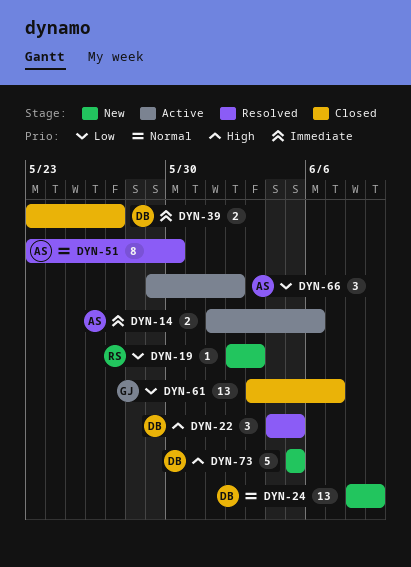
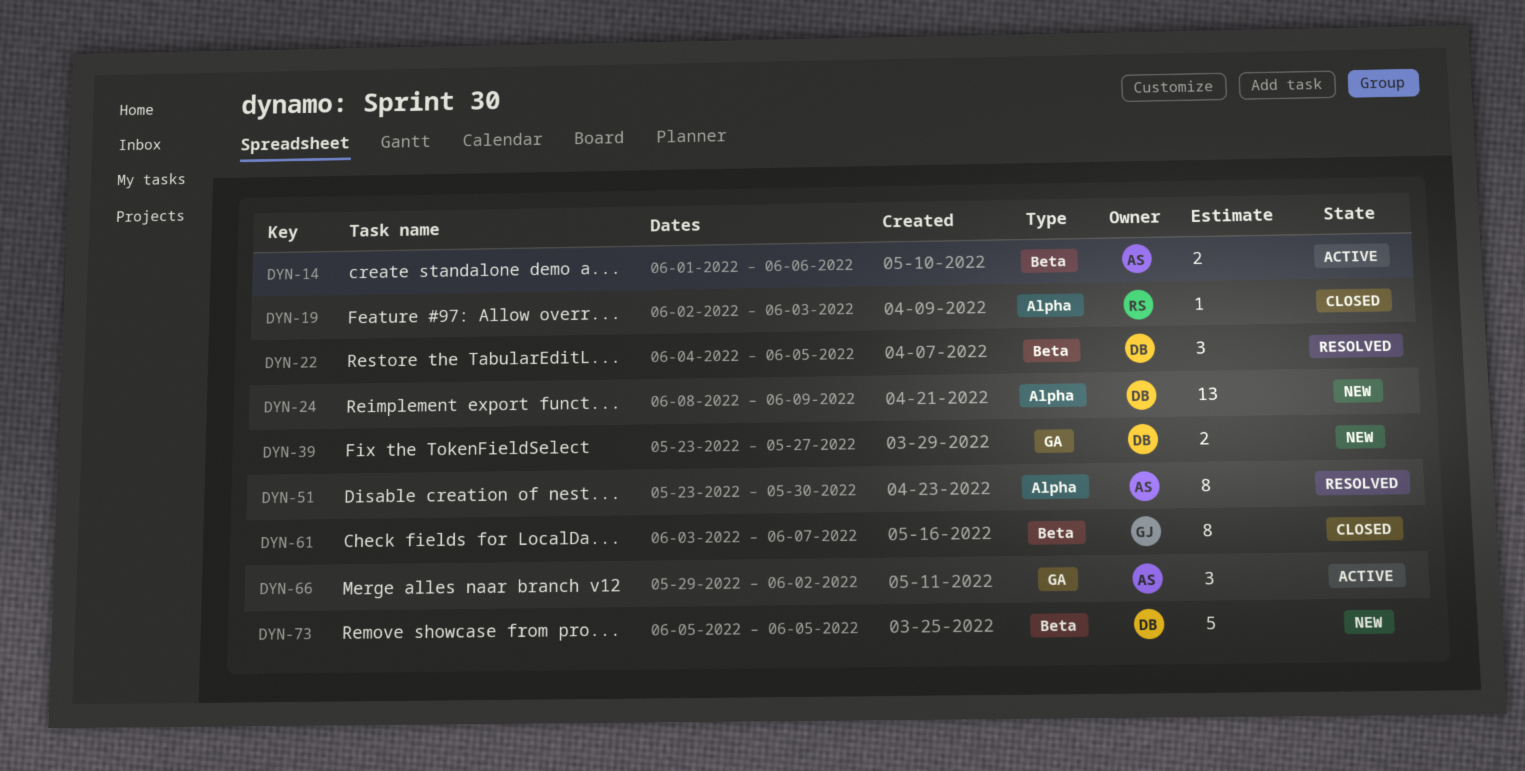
DYN-19, status: New -> Closed
DYN-39, status: Closed -> New
DYN-61, estimate: 13 -> 8

